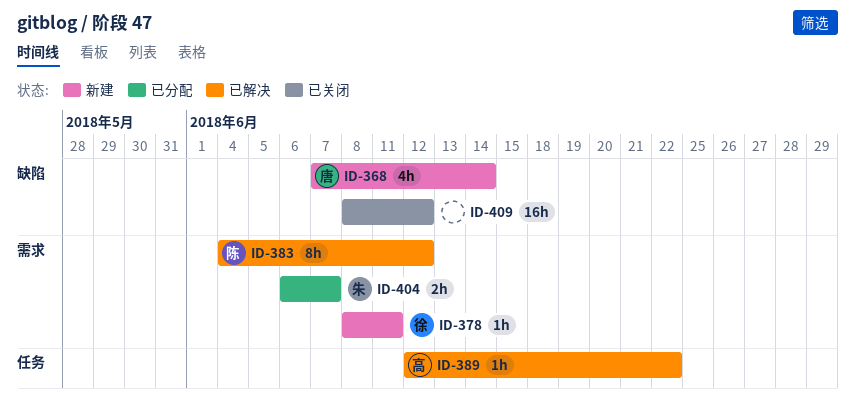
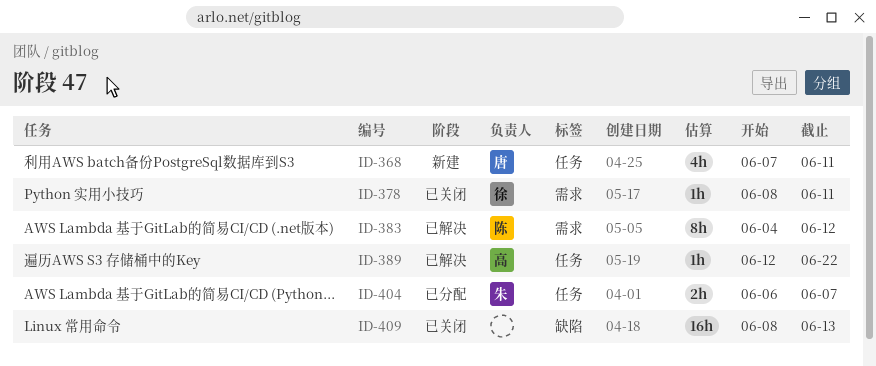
ID-368, label: 缺陷 -> 任务
ID-368, due: Jun 14 -> Jun 11
ID-378, status: 新建 -> 已关闭
ID-404, label: 需求 -> 任务
ID-409, due: Jun 12 -> Jun 13

